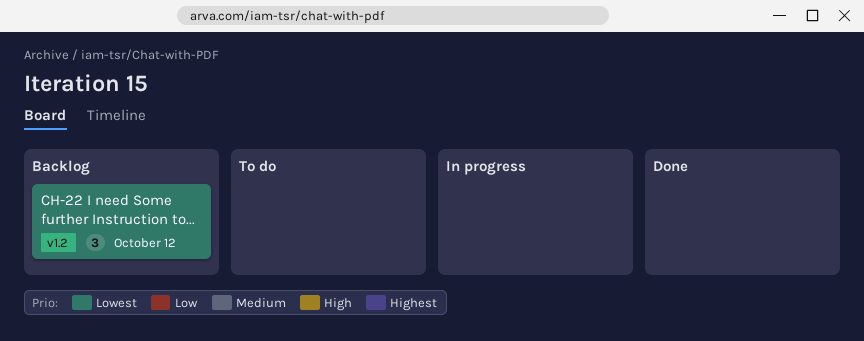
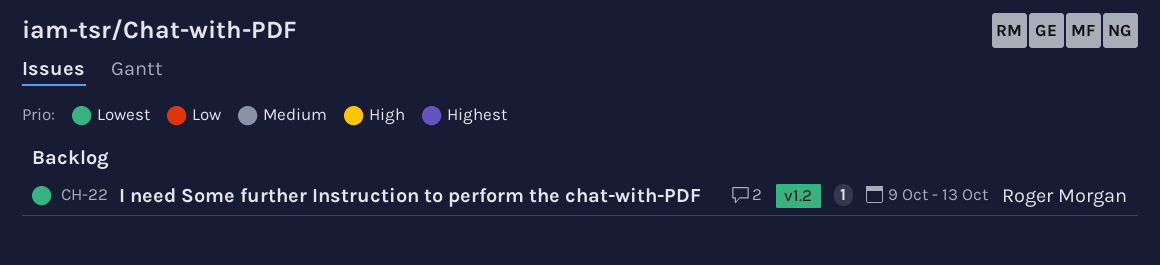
CH-22, estimate: 3 -> 1
CH-22, due: Oct 12 -> Oct 13

